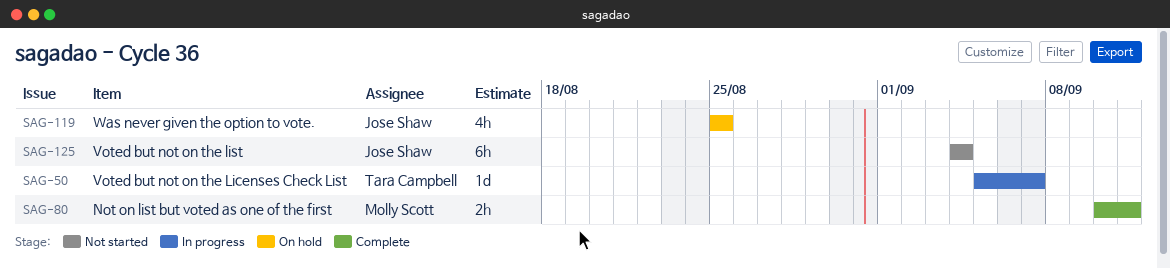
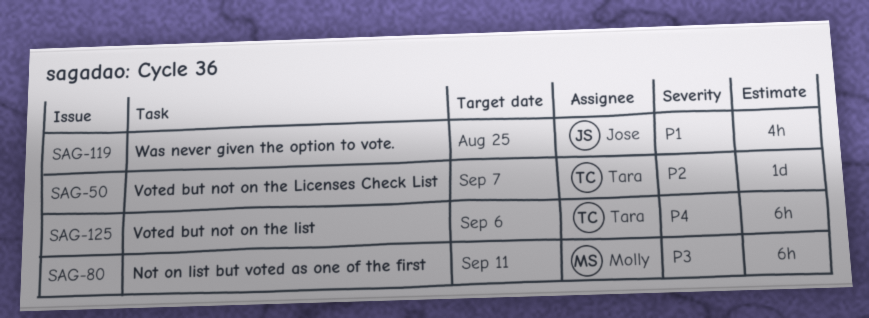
SAG-80, estimate: 2h -> 6h
SAG-125, owner: Jose Shaw -> Tara Campbell
SAG-125, due: Sep 4 -> Sep 6

